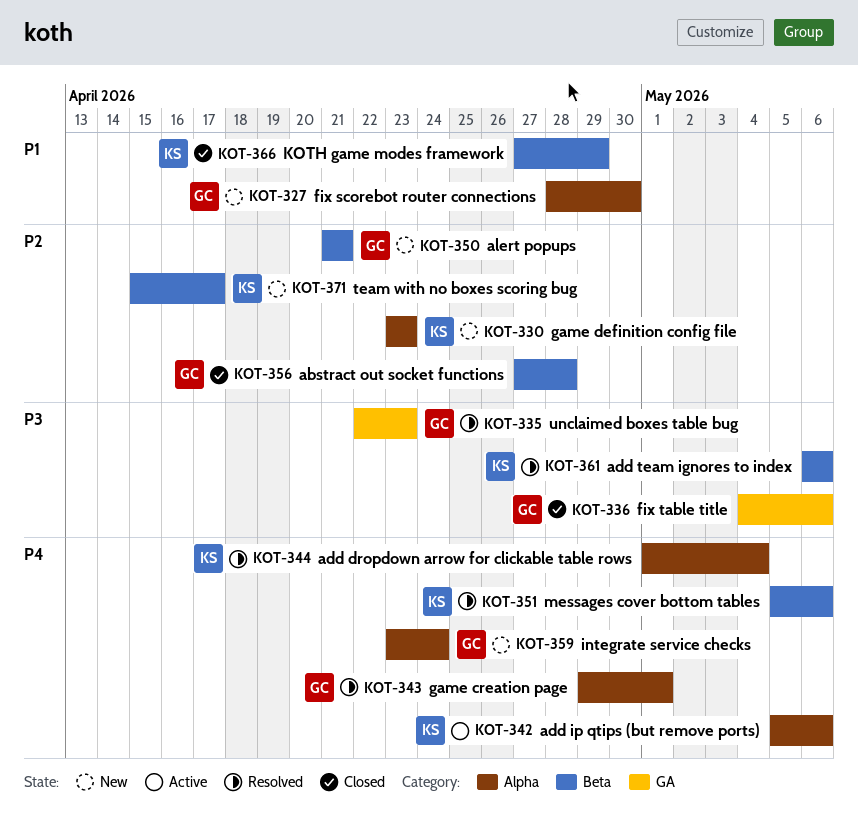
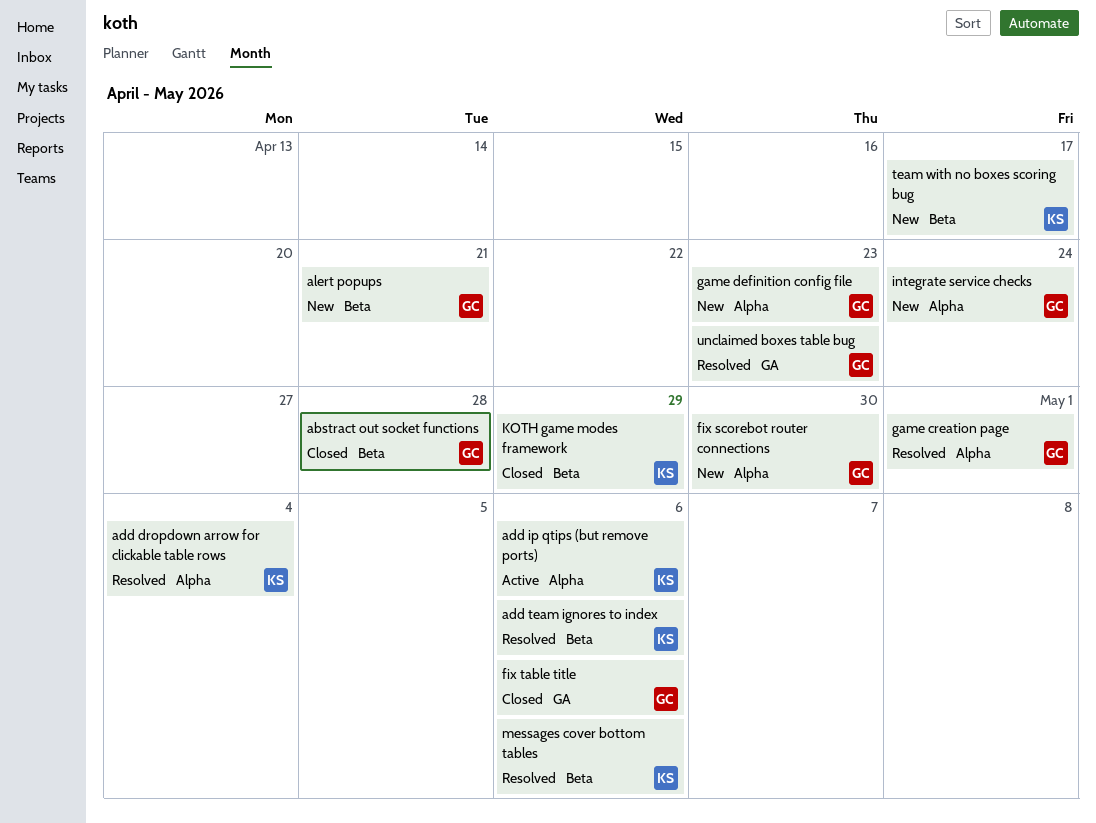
game definition config file, owner: KS -> GC

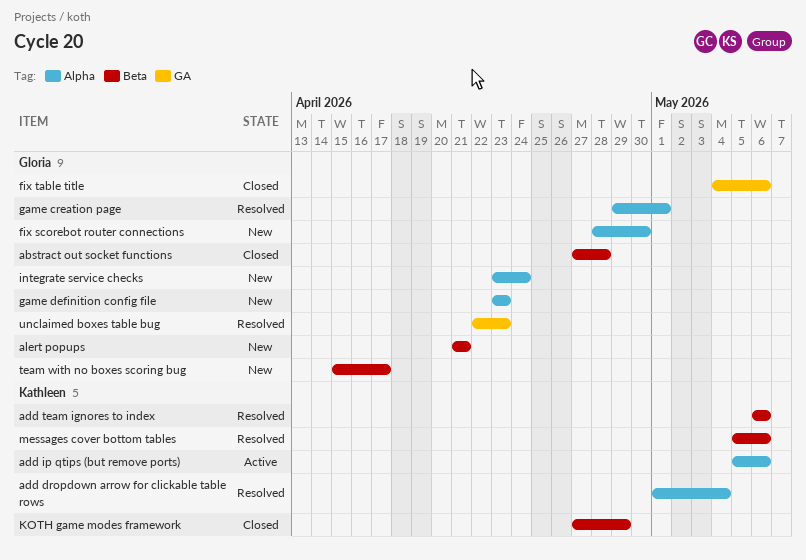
team with no boxes scoring bug, owner: Kathleen -> Gloria

